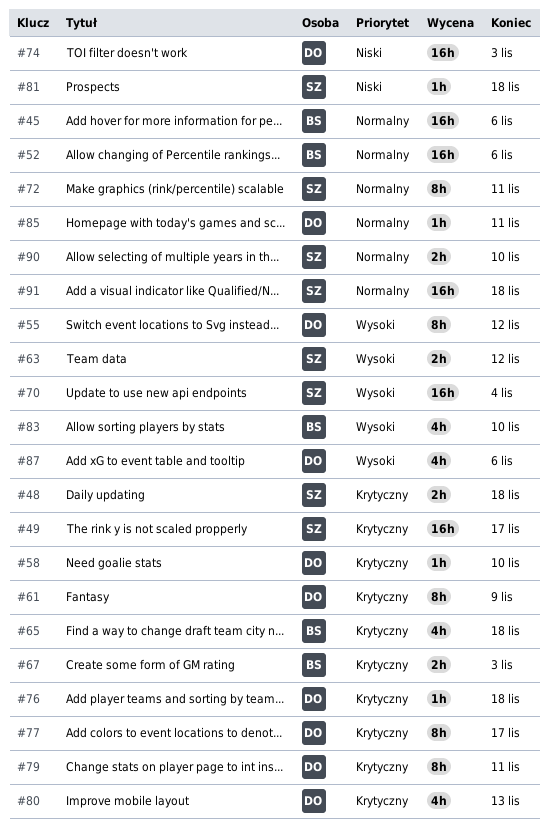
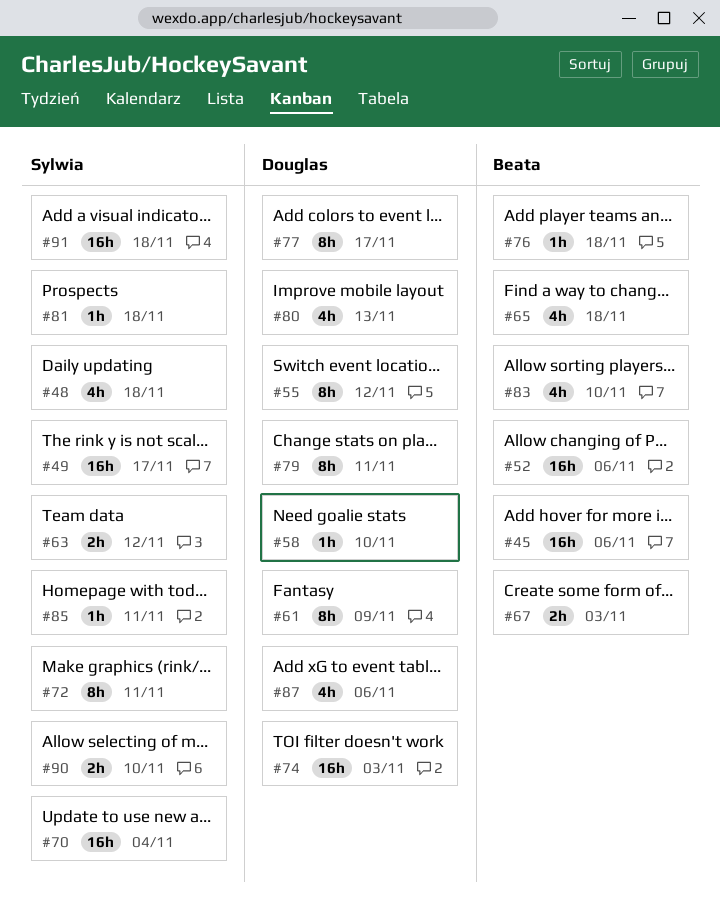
#48, estimate: 2h -> 4h
#76, owner: Douglas -> Beata
#85, owner: Douglas -> Sylwia

